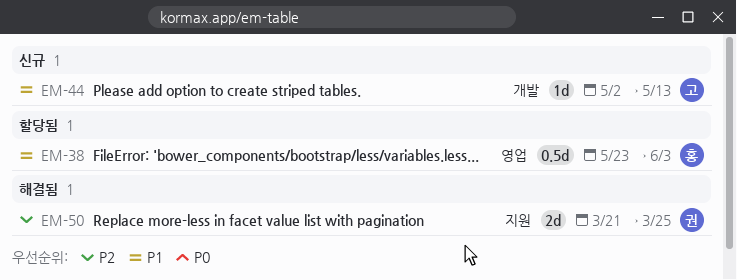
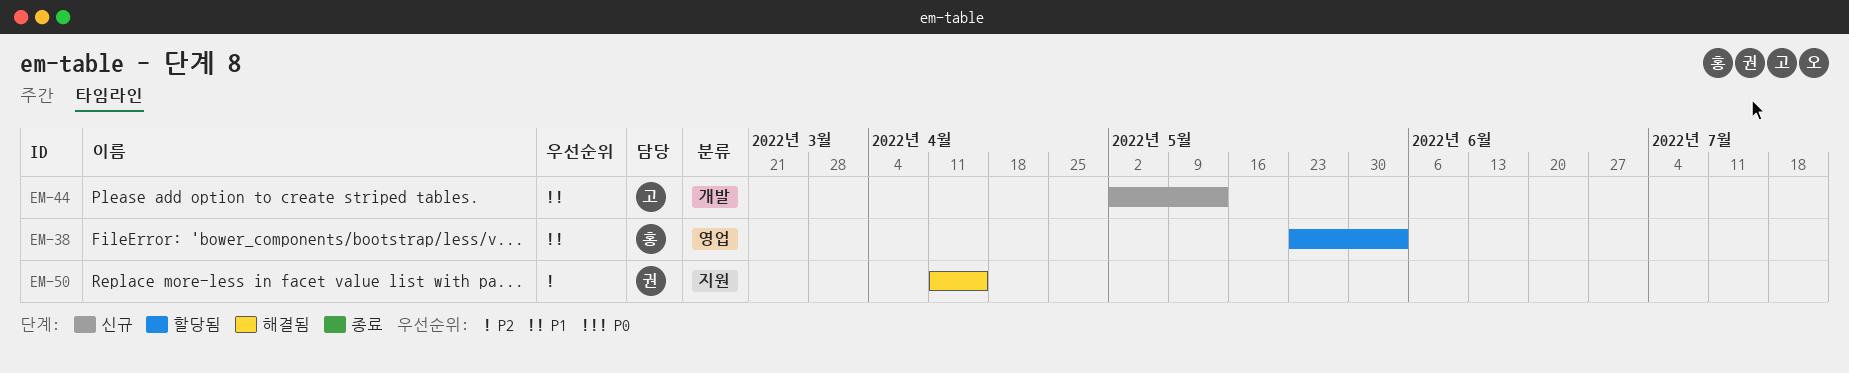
EM-50, start: Mar 21 -> Apr 11
EM-50, due: Mar 25 -> Apr 15

